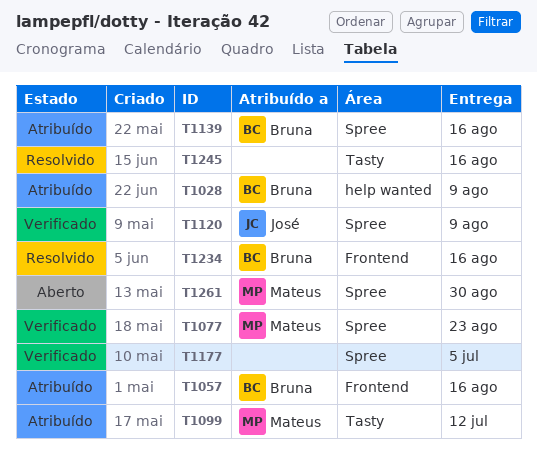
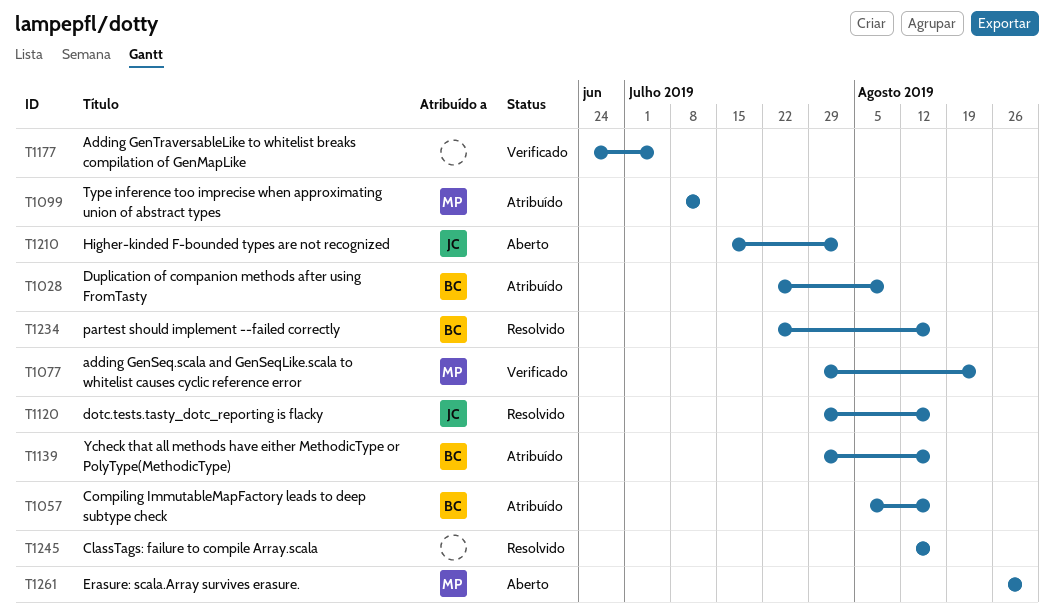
T1120, status: Verificado -> Resolvido
T1120, due: Aug 9 -> Aug 16
T1210: none -> present

